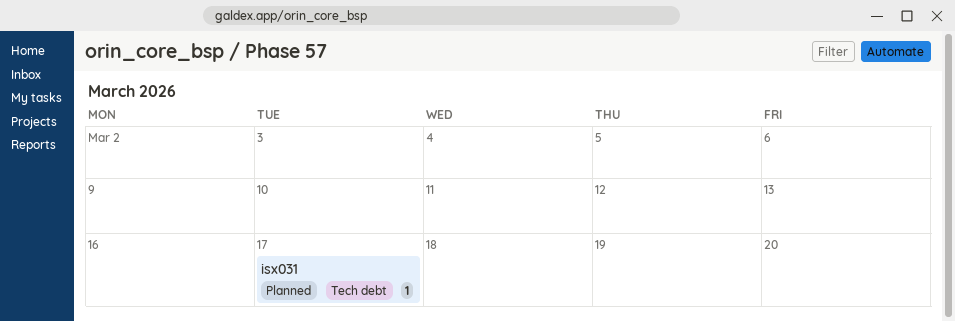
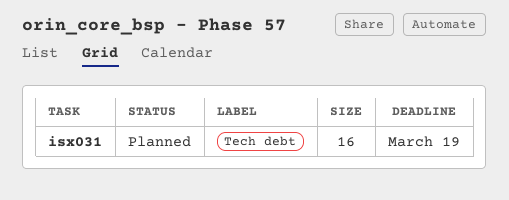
isx031, estimate: 1 -> 16
isx031, due: Mar 17 -> Mar 19

